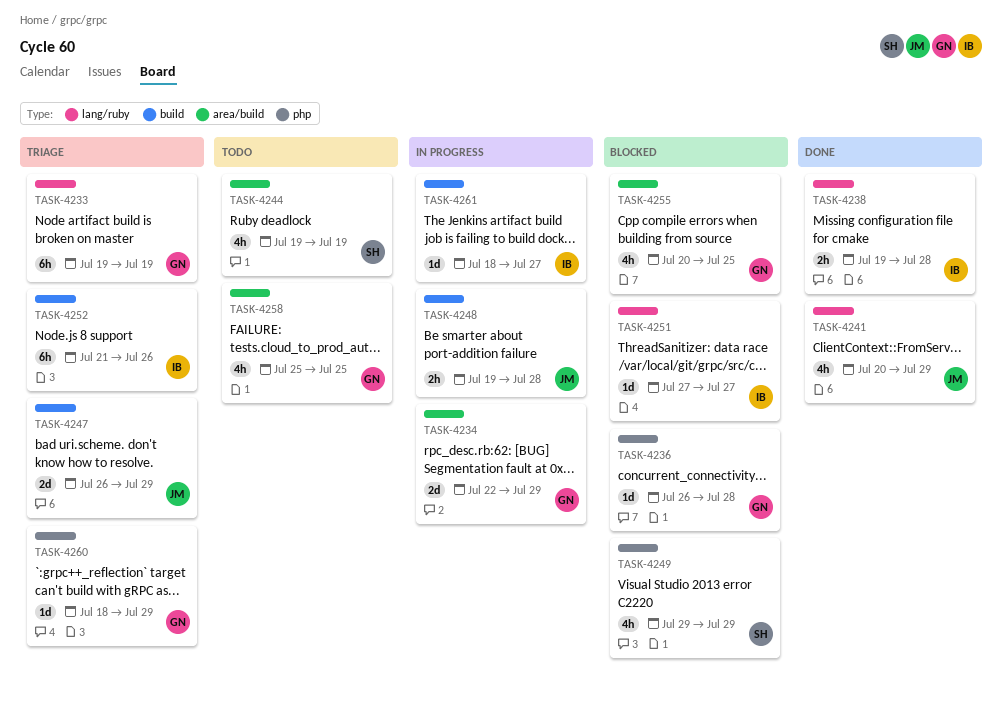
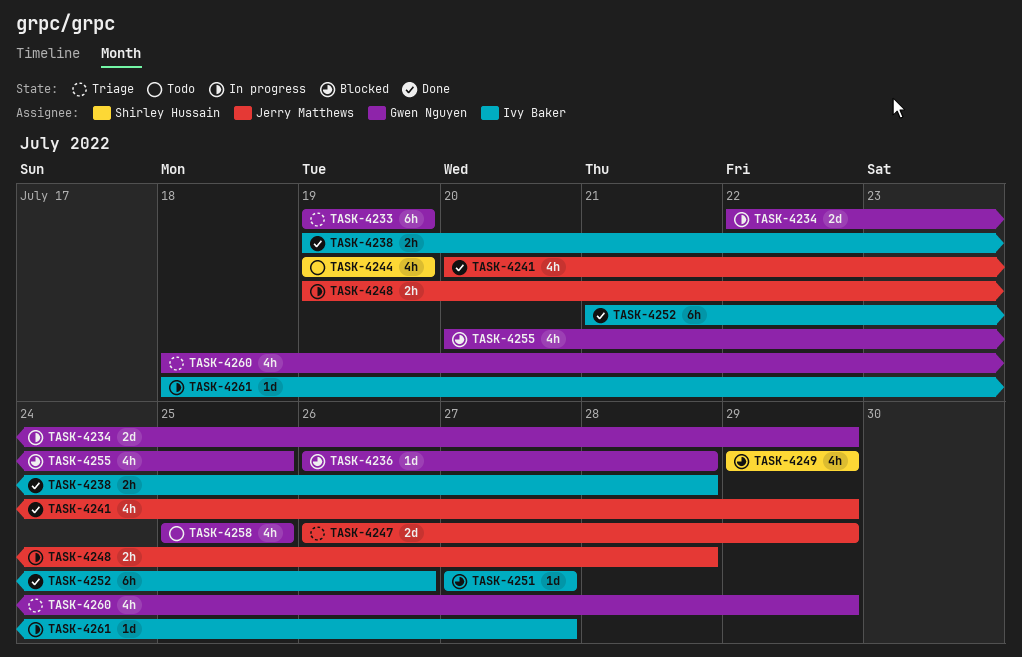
TASK-4252, status: Triage -> Done
TASK-4260, estimate: 1d -> 4h

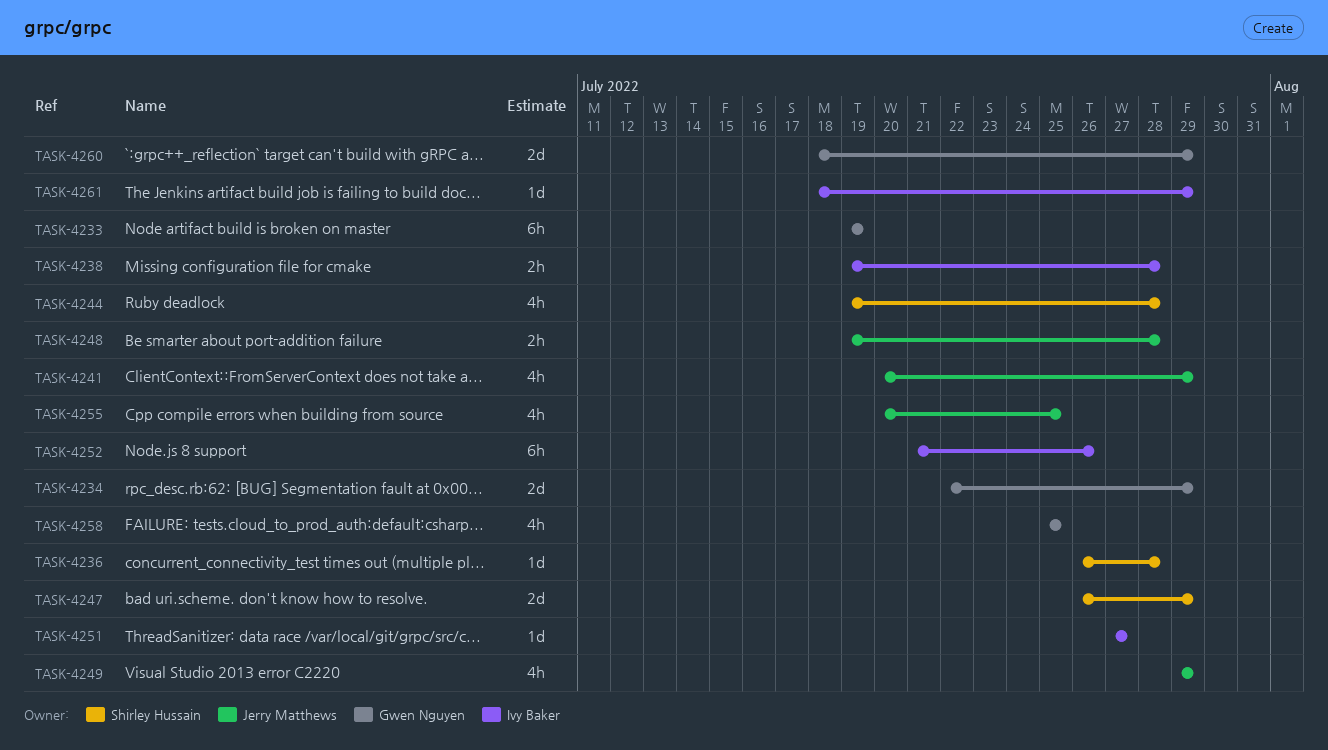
TASK-4236, owner: Gwen Nguyen -> Shirley Hussain
TASK-4244, due: Jul 19 -> Jul 28
TASK-4247, owner: Jerry Matthews -> Shirley Hussain
TASK-4249, owner: Shirley Hussain -> Jerry Matthews
TASK-4255, owner: Gwen Nguyen -> Jerry Matthews
TASK-4260, estimate: 4h -> 2d
TASK-4261, due: Jul 27 -> Jul 29

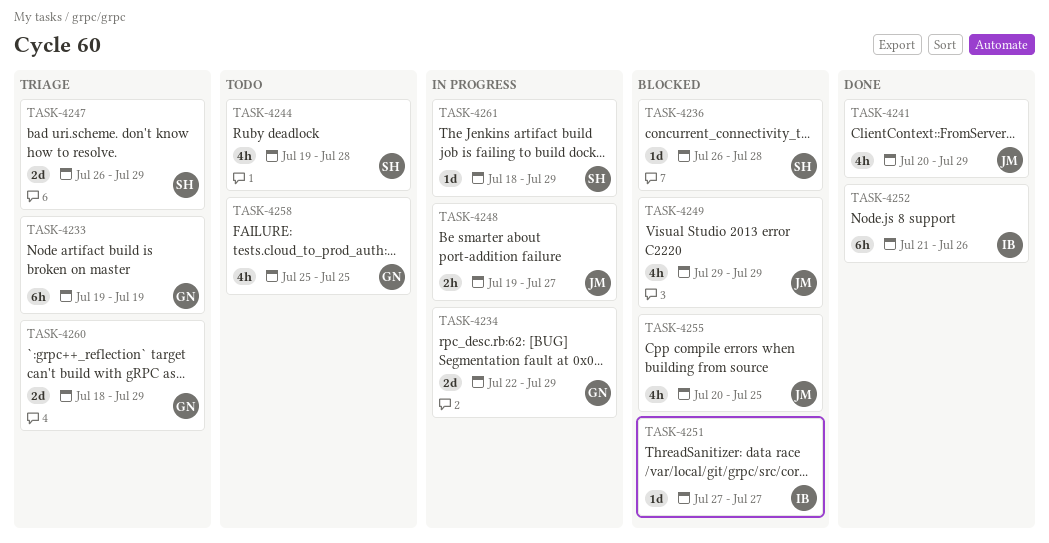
TASK-4238: present -> none
TASK-4248, due: Jul 28 -> Jul 27
TASK-4261, owner: Ivy Baker -> Shirley Hussain

